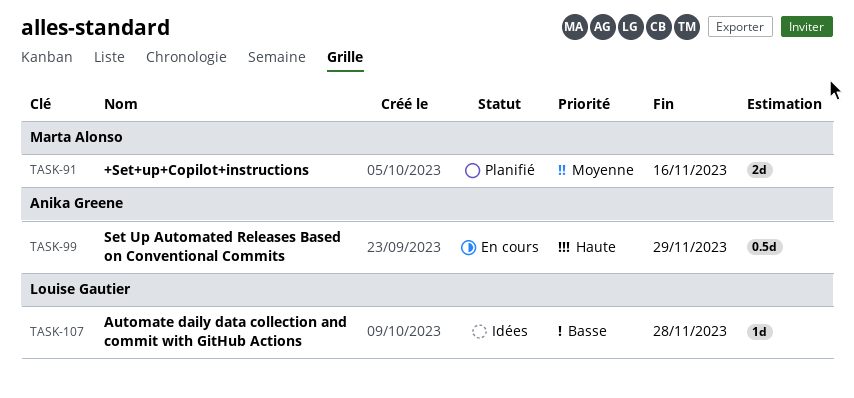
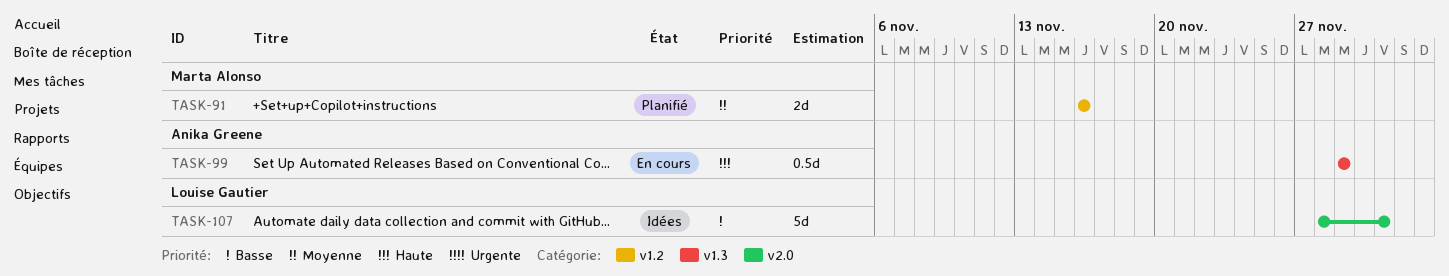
TASK-107, estimate: 1d -> 5d
TASK-107, due: Nov 28 -> Dec 1

